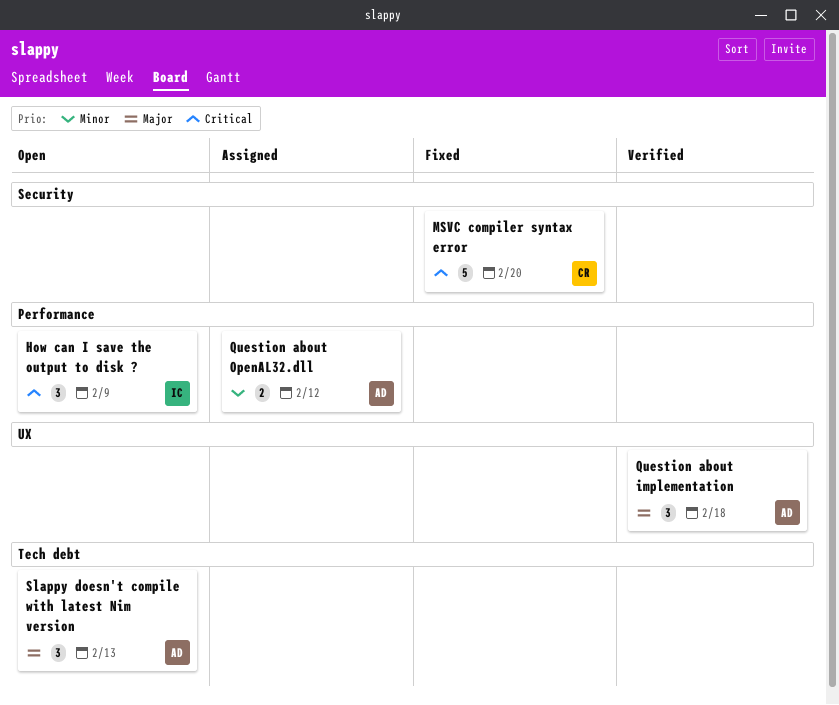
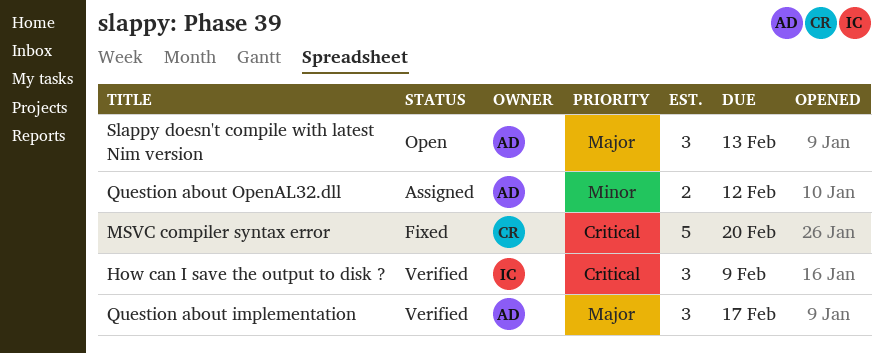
How can I save the output to disk ?, status: Open -> Verified
Question about implementation, due: Feb 18 -> Feb 17

